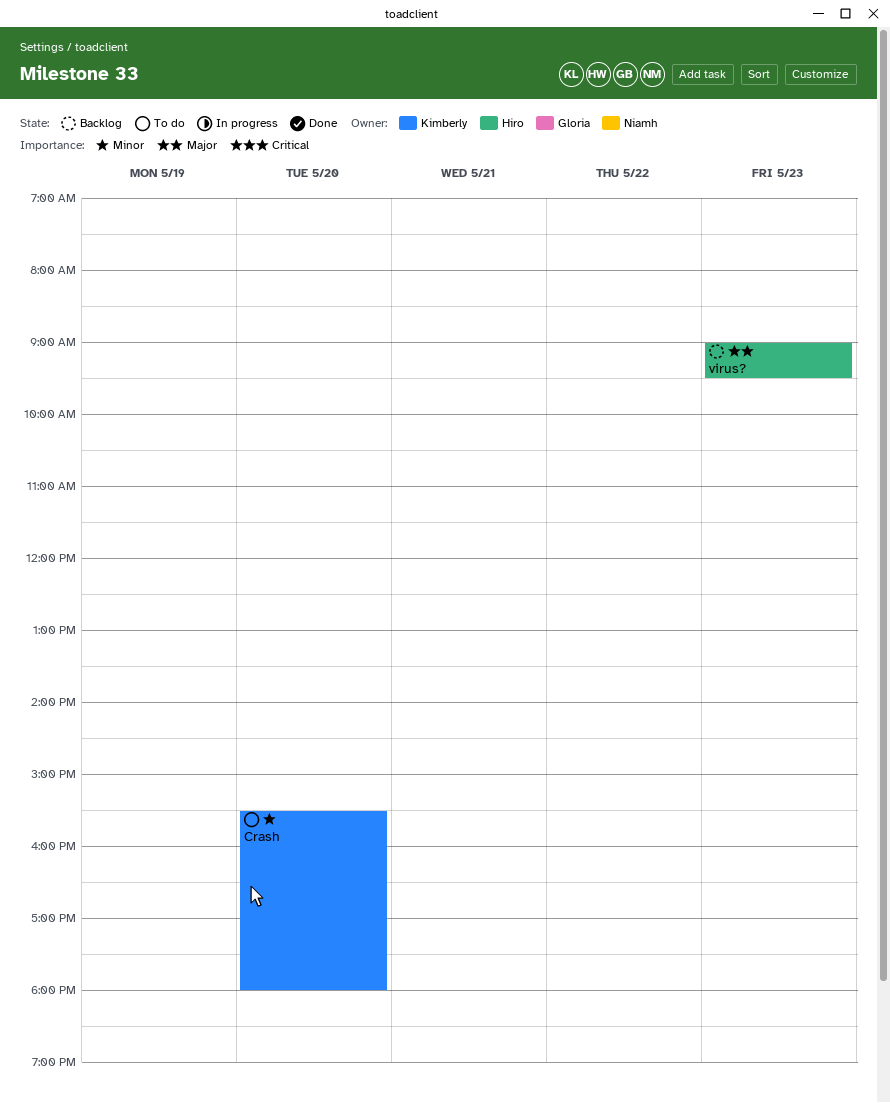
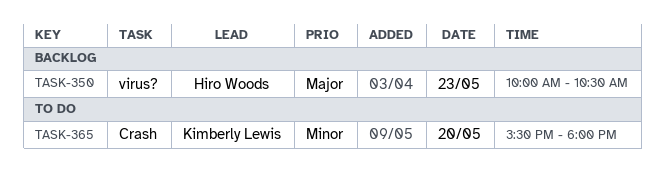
virus?, begins: 09:00 -> 10:00
virus?, ends: 09:30 -> 10:30

